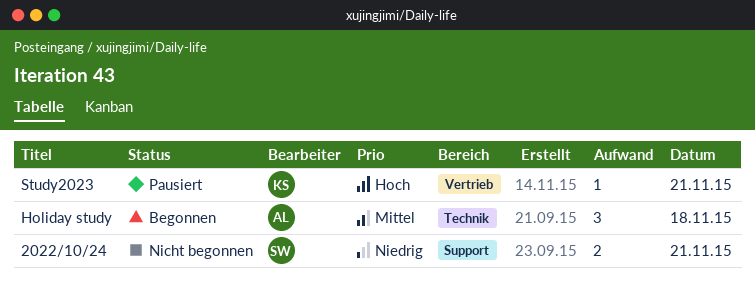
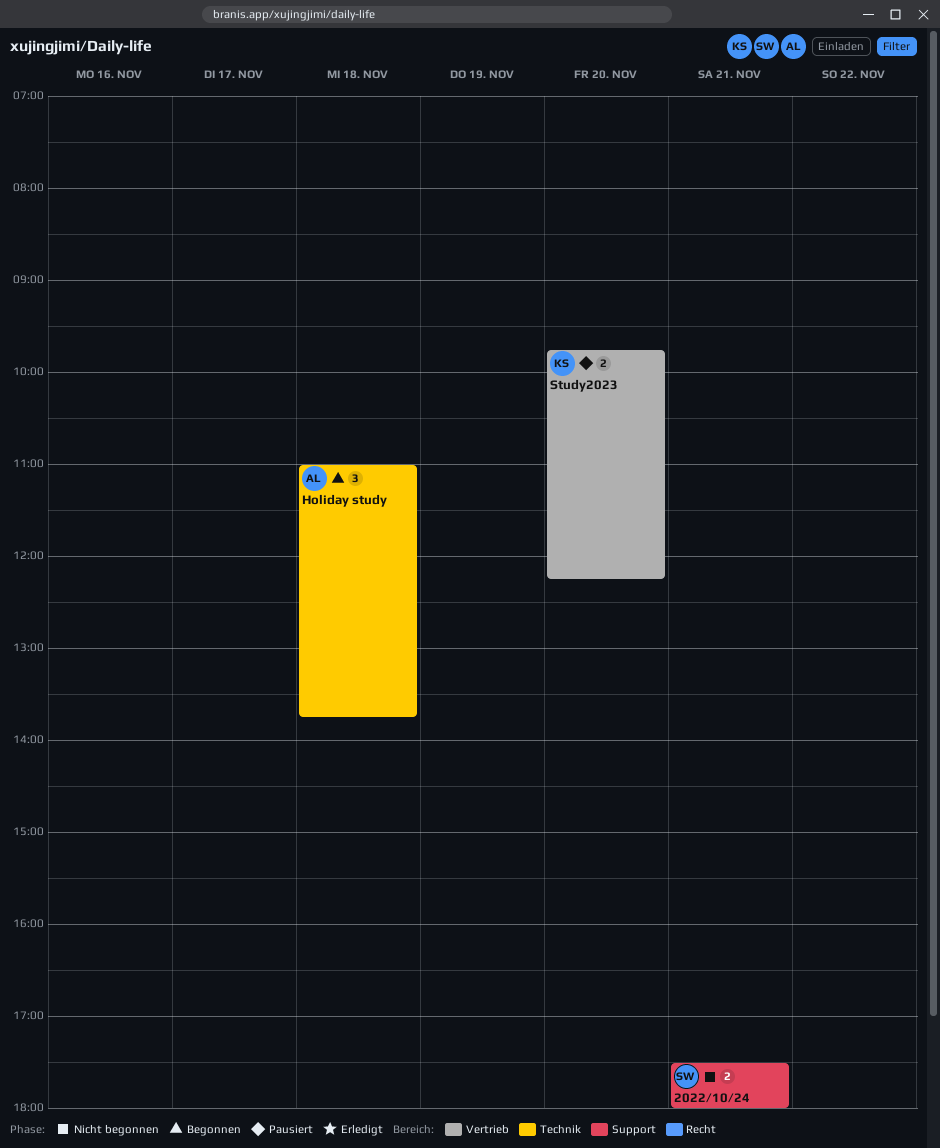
Study2023, estimate: 1 -> 2
Study2023, day: Nov 21 -> Nov 20

